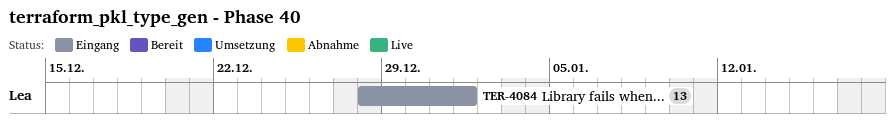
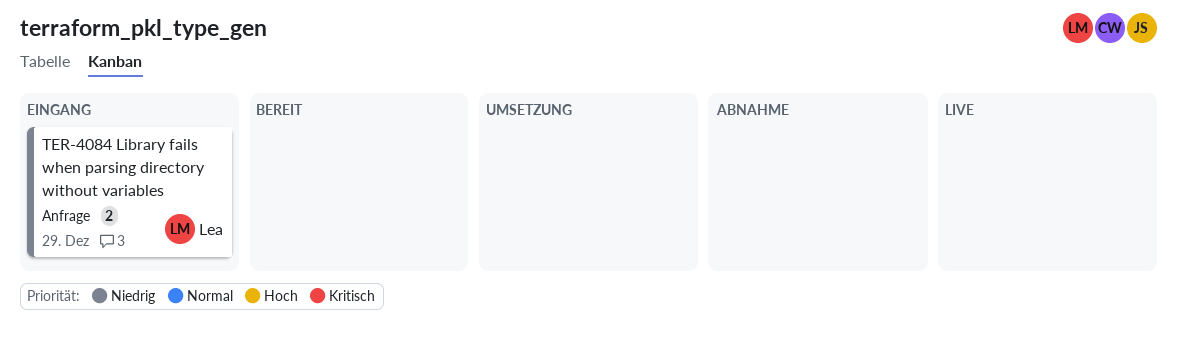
TER-4084, estimate: 13 -> 2
TER-4084, due: Jan 1 -> Dec 29

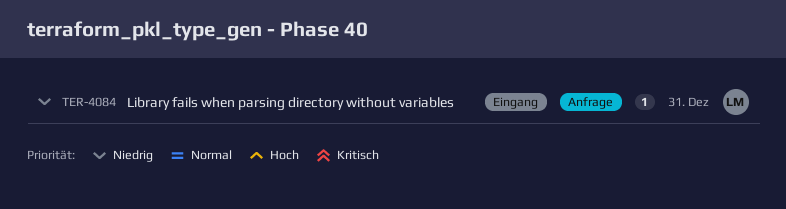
TER-4084, estimate: 2 -> 1
TER-4084, due: Dec 29 -> Dec 31

